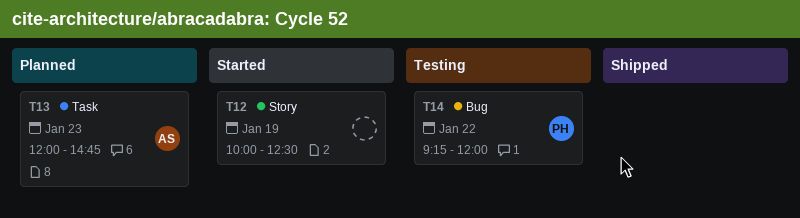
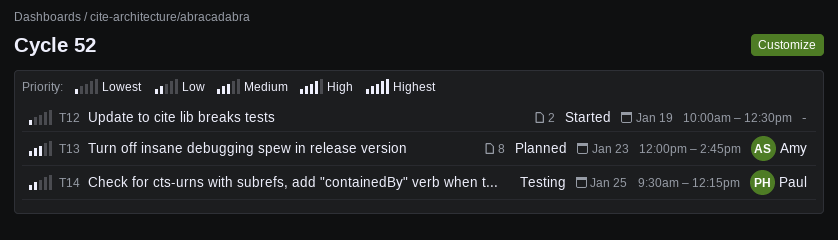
T14, day: Jan 22 -> Jan 25
T14, begins: 09:15 -> 09:30
T14, ends: 12:00 -> 12:15

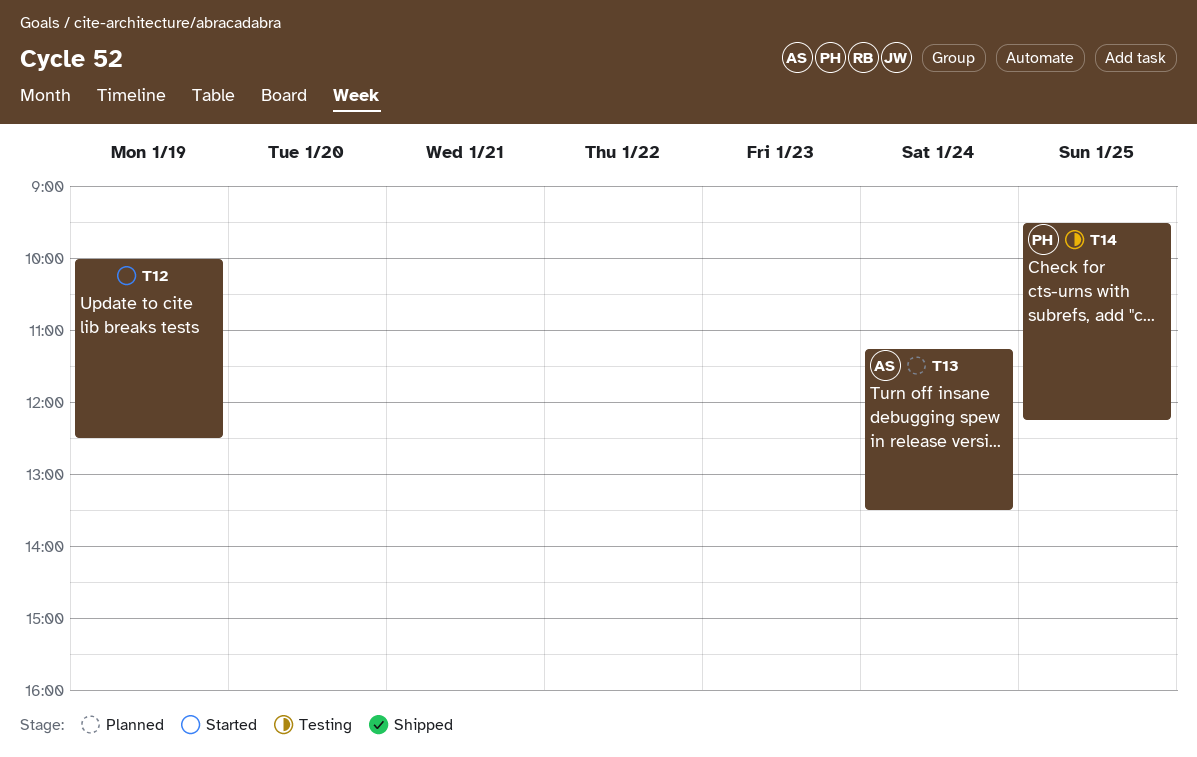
T13, day: Jan 23 -> Jan 24
T13, begins: 12:00 -> 11:15
T13, ends: 14:45 -> 13:30

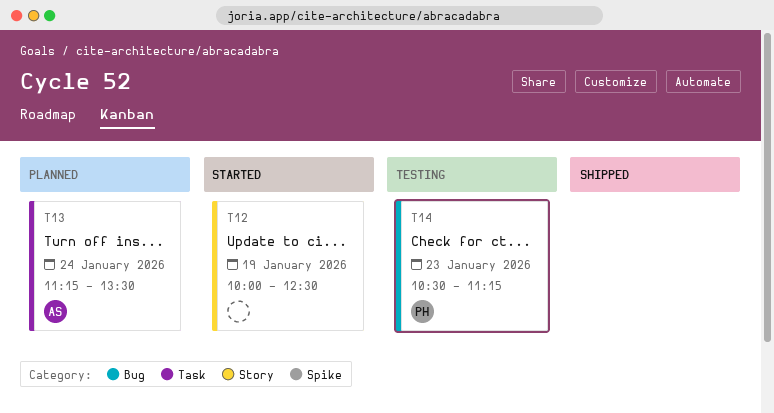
T14, day: Jan 25 -> Jan 23
T14, begins: 09:30 -> 10:30
T14, ends: 12:15 -> 11:15

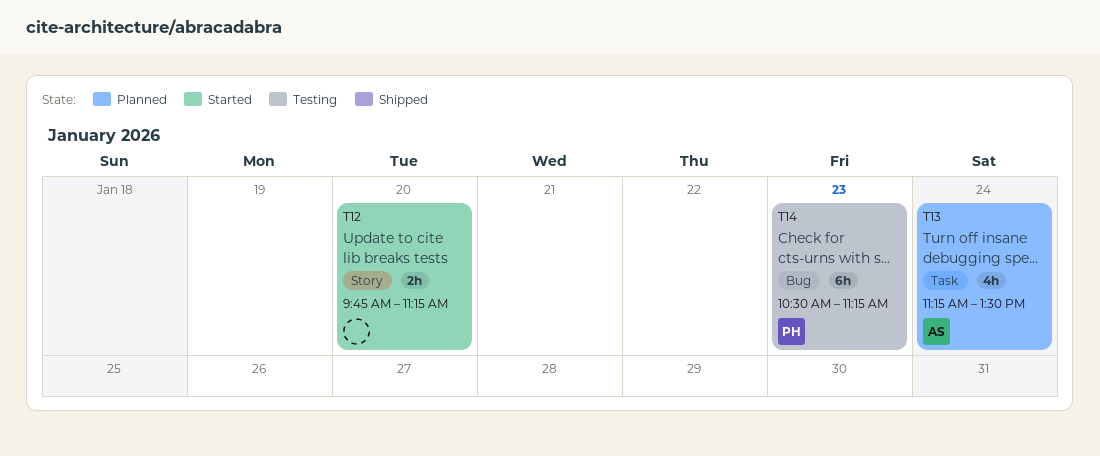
T12, day: Jan 19 -> Jan 20
T12, begins: 10:00 -> 09:45
T12, ends: 12:30 -> 11:15

